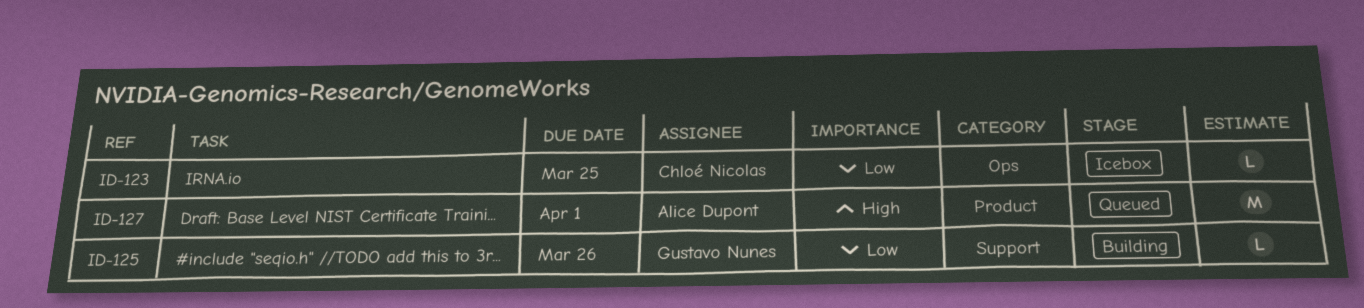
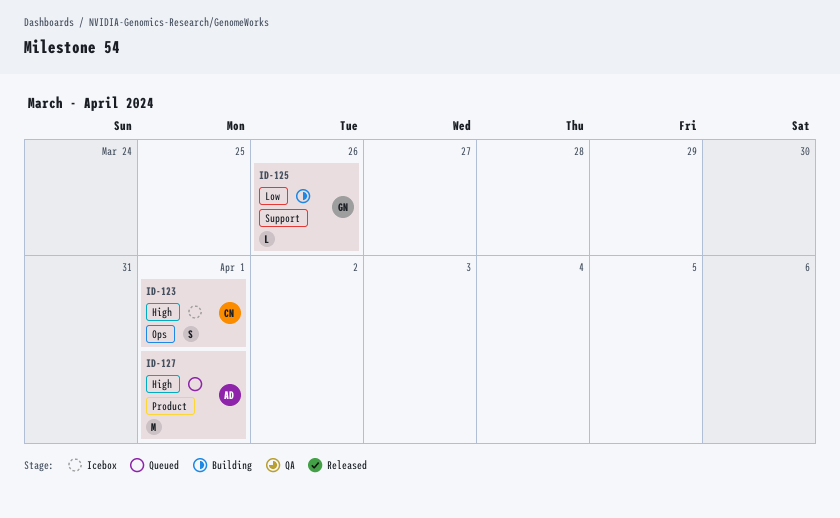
ID-123, priority: Low -> High
ID-123, estimate: L -> S
ID-123, due: Mar 25 -> Apr 1

